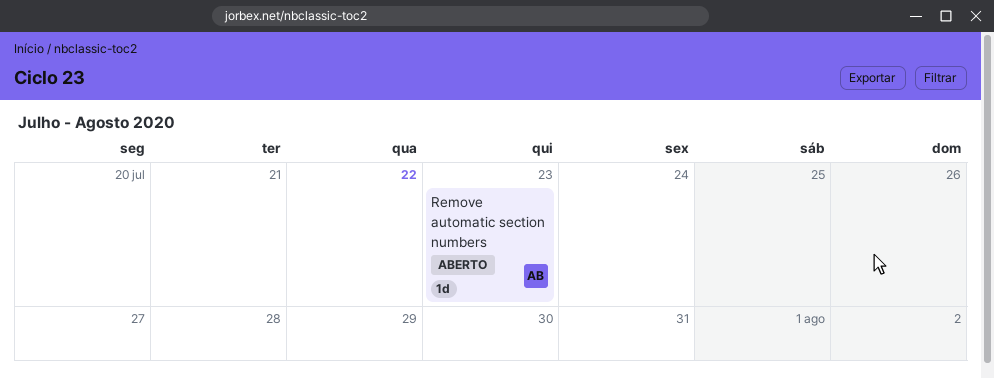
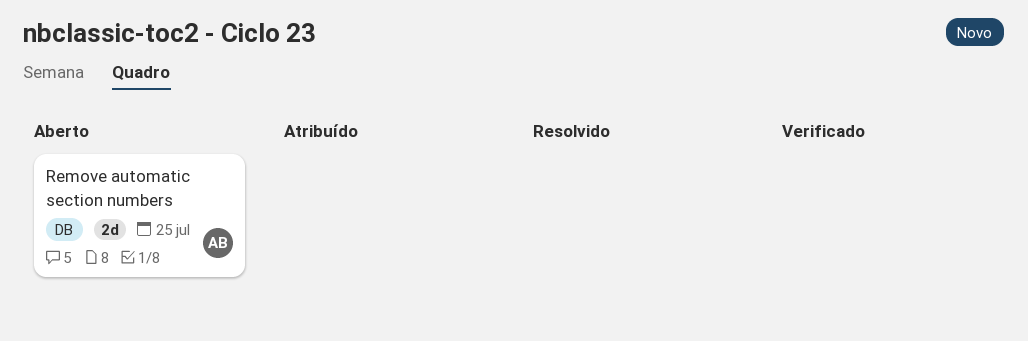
Remove automatic section numbers, estimate: 1d -> 2d
Remove automatic section numbers, due: Jul 23 -> Jul 25

